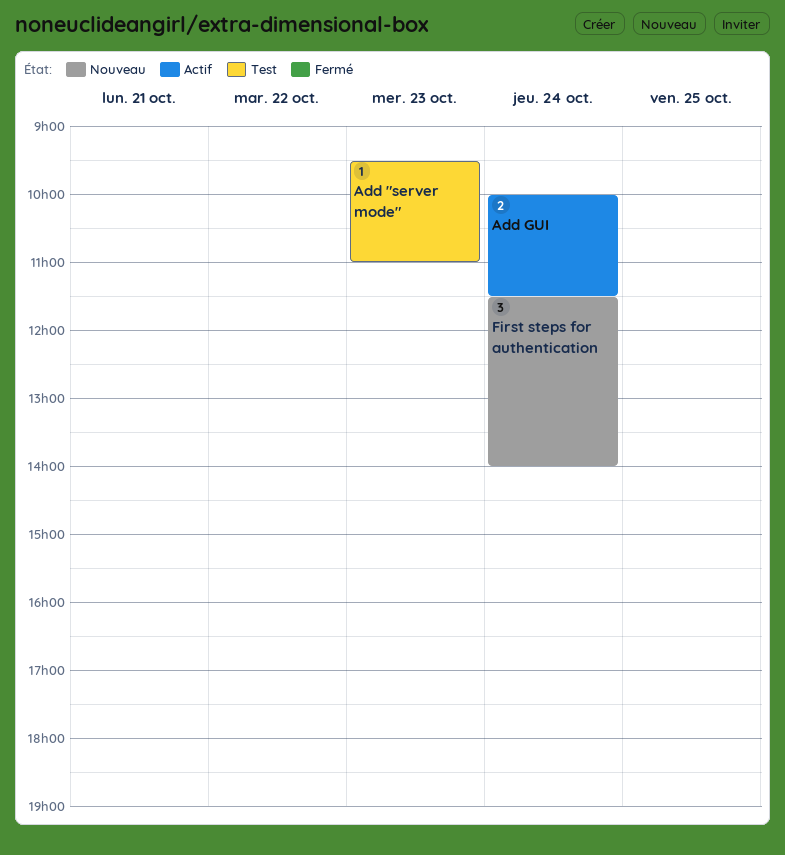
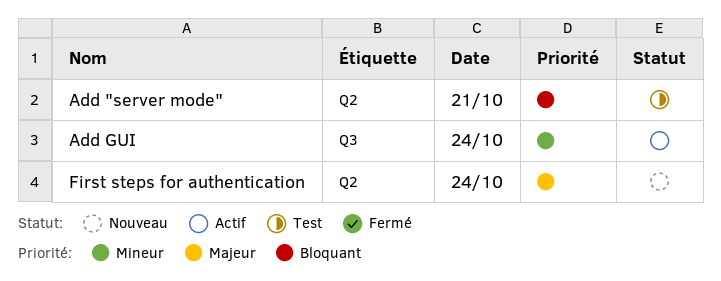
Add "server mode", day: Oct 23 -> Oct 21

